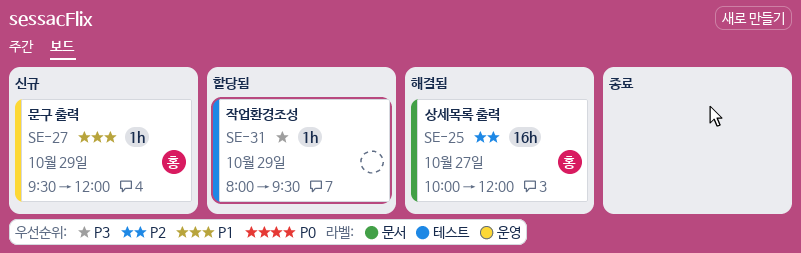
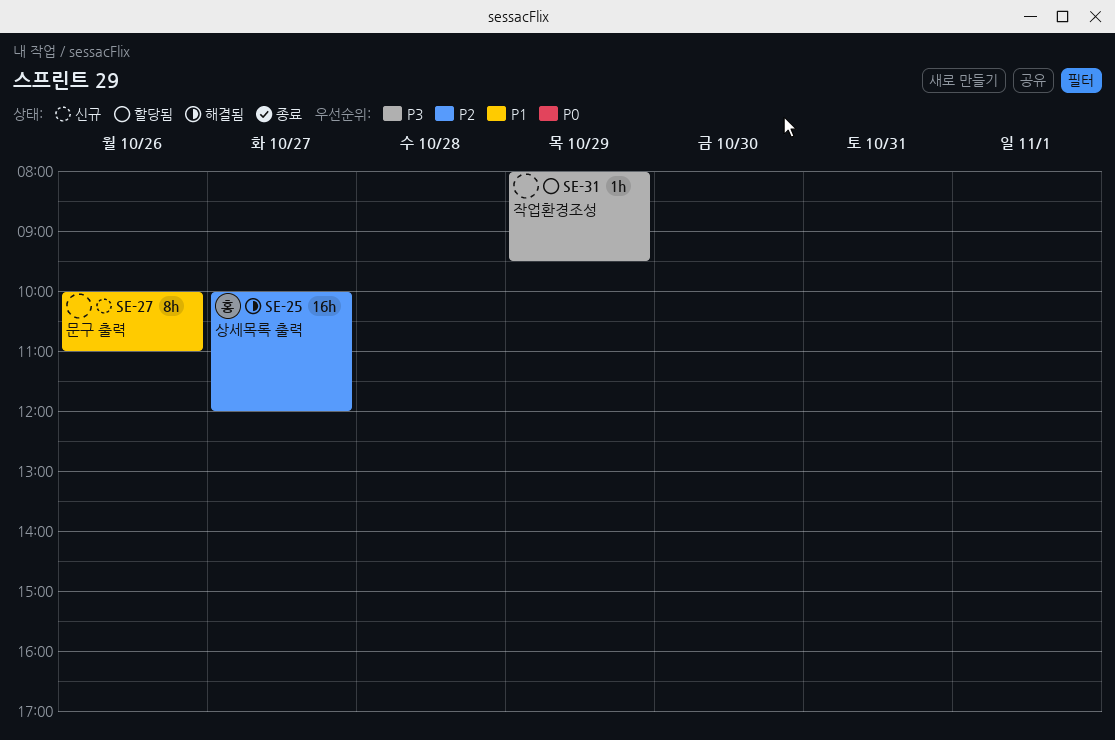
SE-27, owner: 홍 -> none
SE-27, estimate: 1h -> 8h
SE-27, day: Oct 29 -> Oct 26
SE-27, begins: 09:30 -> 10:00
SE-27, ends: 12:00 -> 11:00

